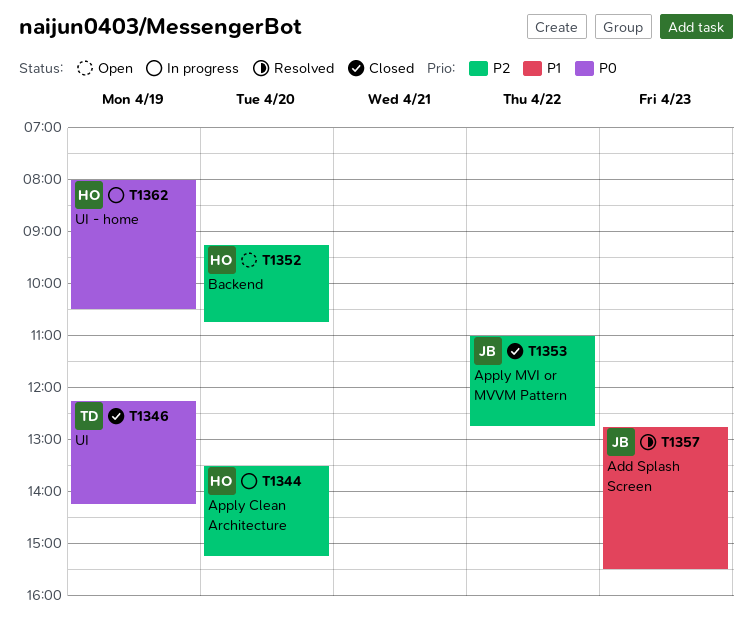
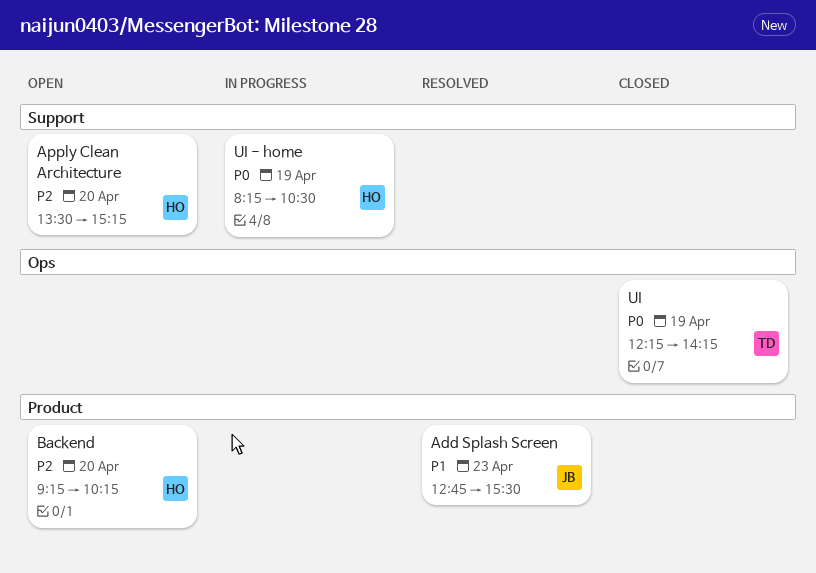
Apply Clean Architecture, status: In progress -> Open
Apply MVI or MVVM Pattern: present -> none
Backend, ends: 10:45 -> 10:15
UI - home, begins: 08:00 -> 08:15

